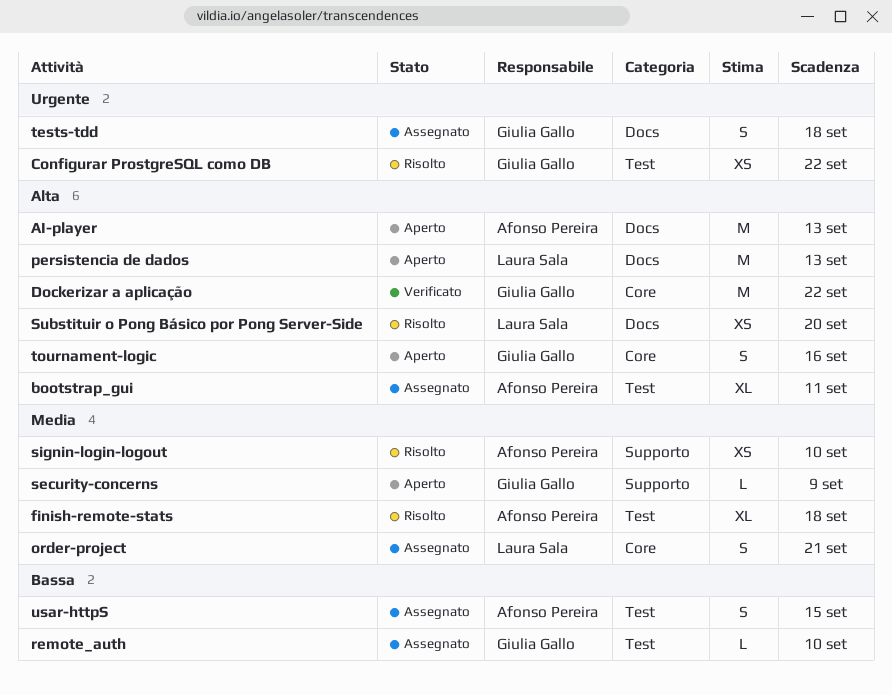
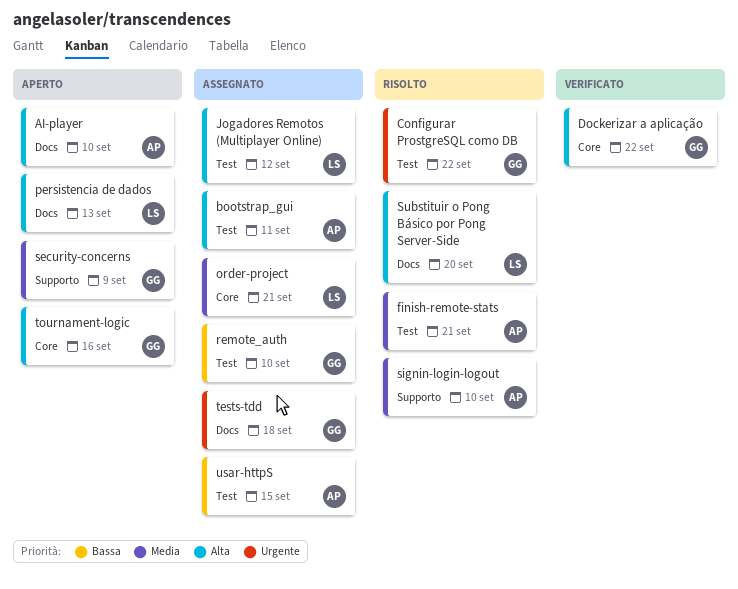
AI-player, due: Sep 13 -> Sep 10
finish-remote-stats, due: Sep 18 -> Sep 21
Jogadores Remotos (Multiplayer Online): none -> present

